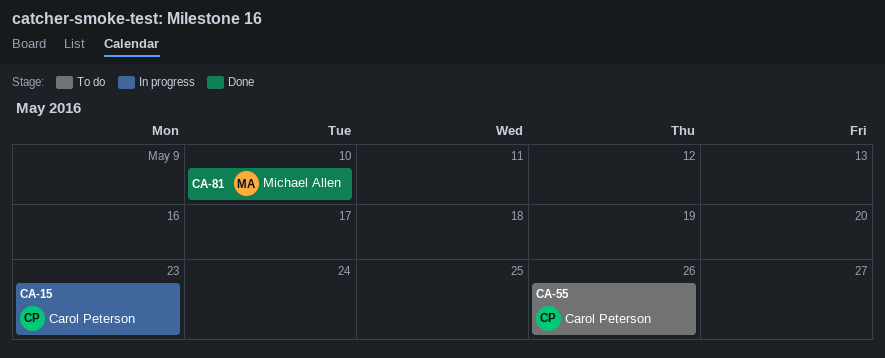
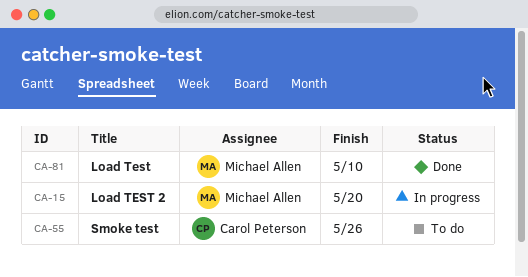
CA-15, owner: Carol Peterson -> Michael Allen
CA-15, due: May 23 -> May 20

